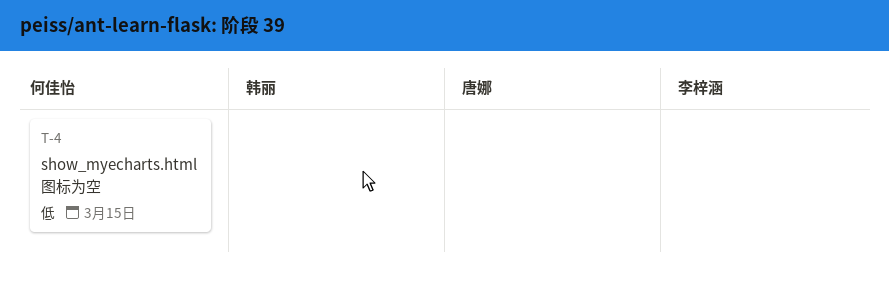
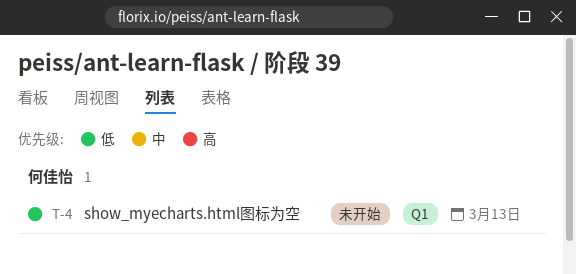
T-4, due: Mar 15 -> Mar 13

